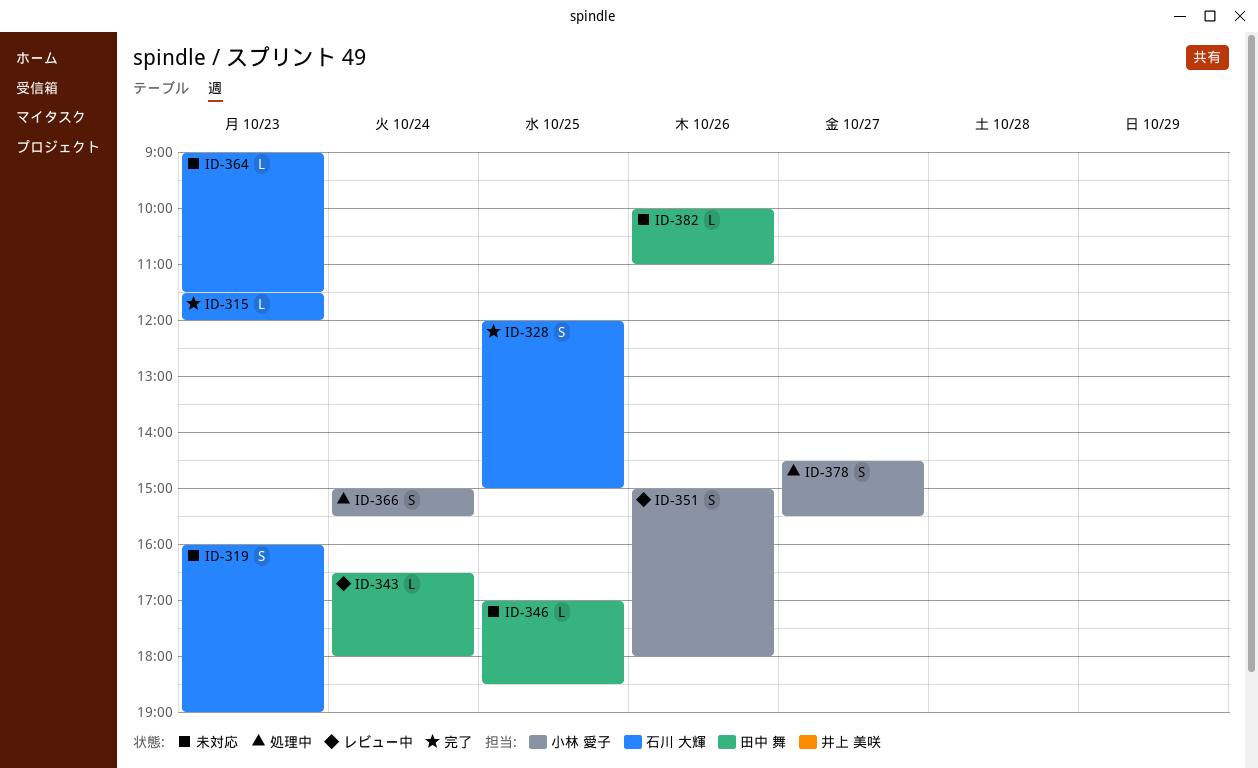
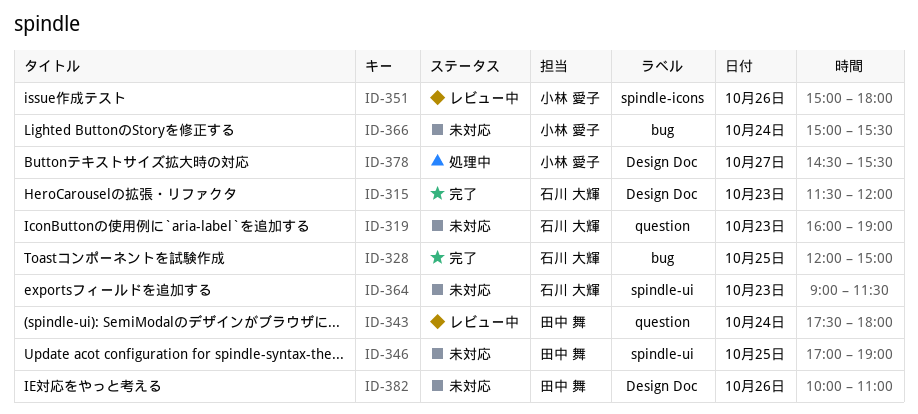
ID-343, begins: 16:30 -> 17:30
ID-346, ends: 18:30 -> 19:00
ID-366, status: 処理中 -> 未対応

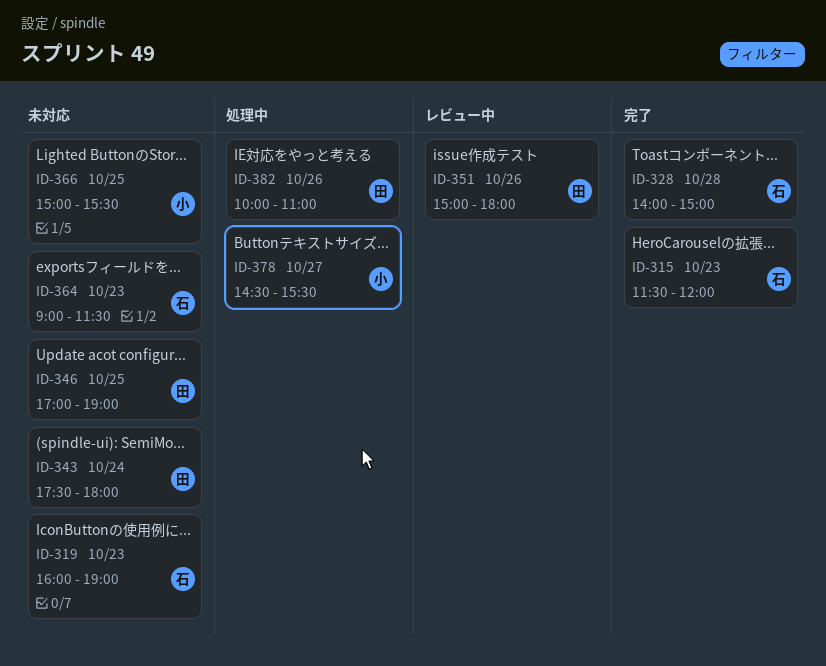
ID-328, day: Oct 25 -> Oct 28
ID-328, begins: 12:00 -> 14:00
ID-343, status: レビュー中 -> 未対応
ID-351, owner: 小林 愛子 -> 田中 舞
ID-366, day: Oct 24 -> Oct 25
ID-382, status: 未対応 -> 処理中

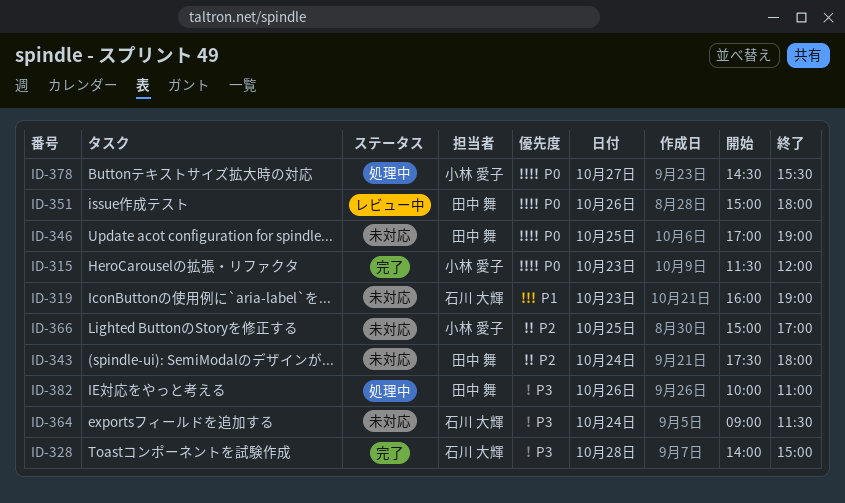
ID-315, owner: 石川 大輝 -> 小林 愛子
ID-364, day: Oct 23 -> Oct 24
ID-366, ends: 15:30 -> 17:00

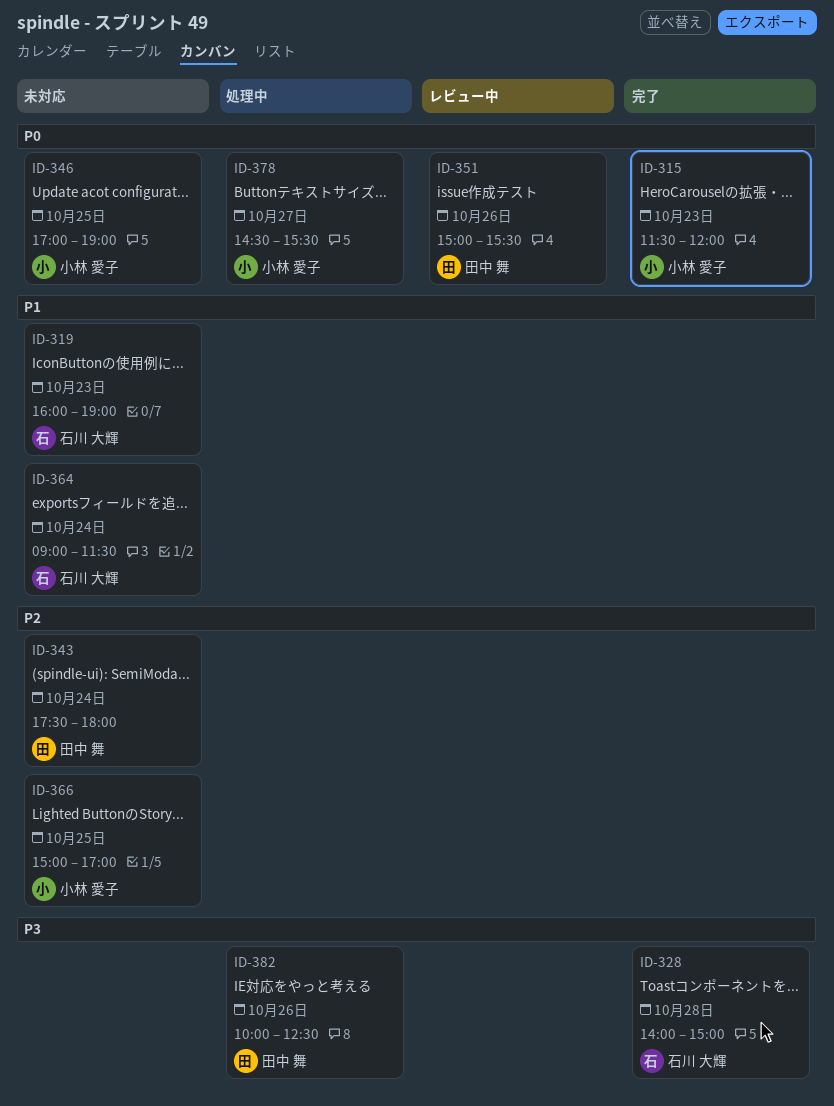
ID-346, owner: 田中 舞 -> 小林 愛子
ID-351, ends: 18:00 -> 15:30
ID-364, priority: P3 -> P1
ID-382, ends: 11:00 -> 12:30

